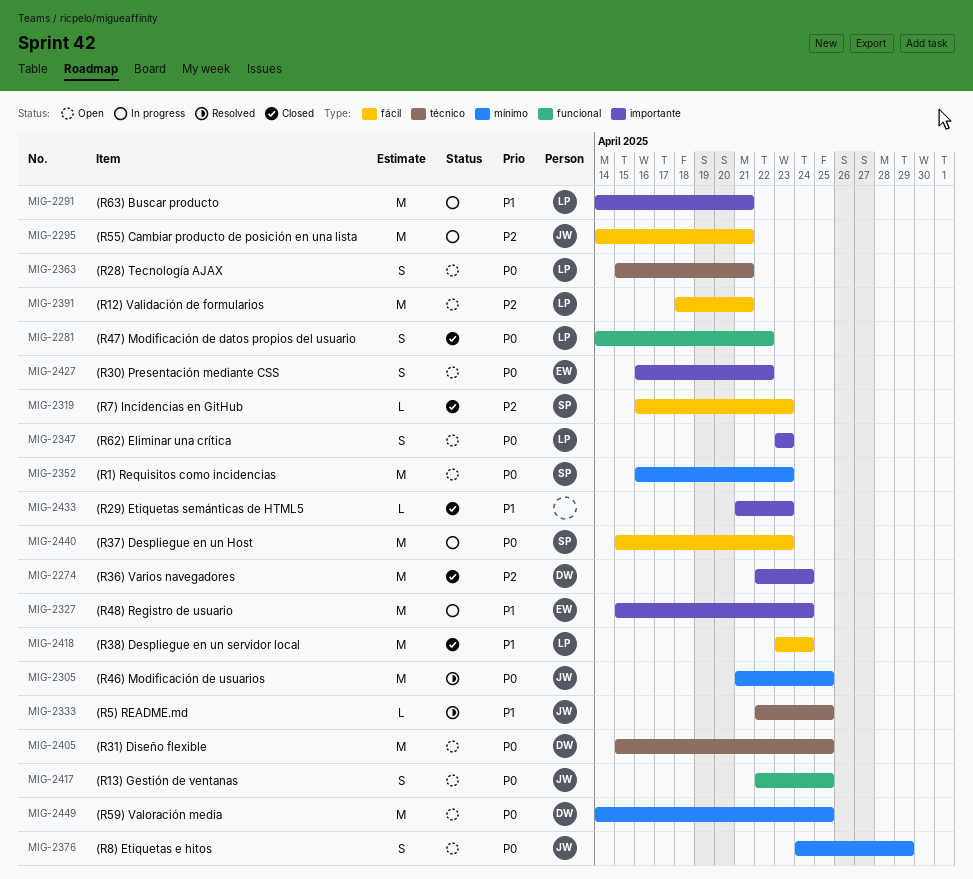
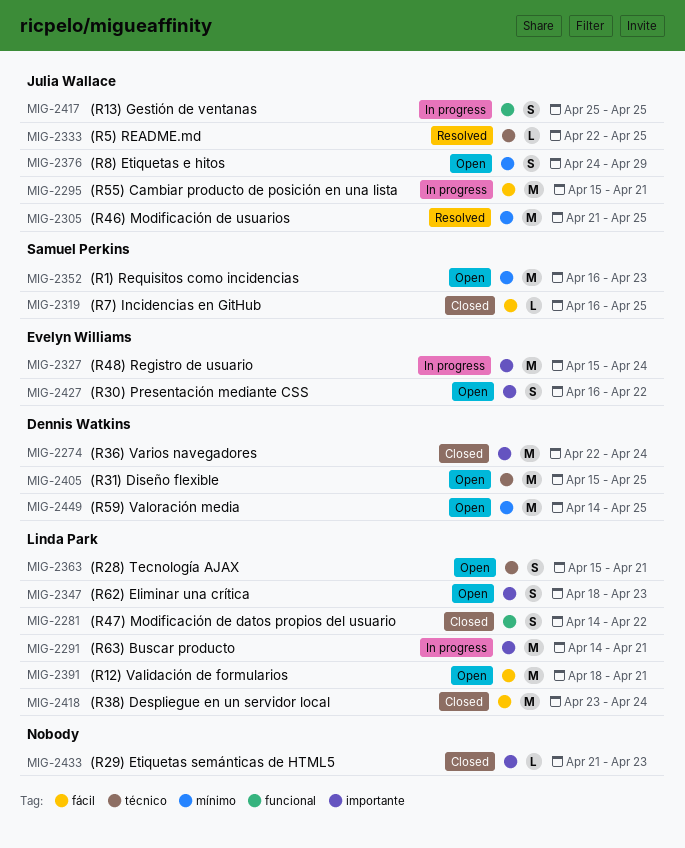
MIG-2295, start: Apr 14 -> Apr 15
MIG-2319, due: Apr 23 -> Apr 25
MIG-2347, start: Apr 23 -> Apr 18
MIG-2417, status: Open -> In progress
MIG-2417, start: Apr 22 -> Apr 25
MIG-2440: present -> none

